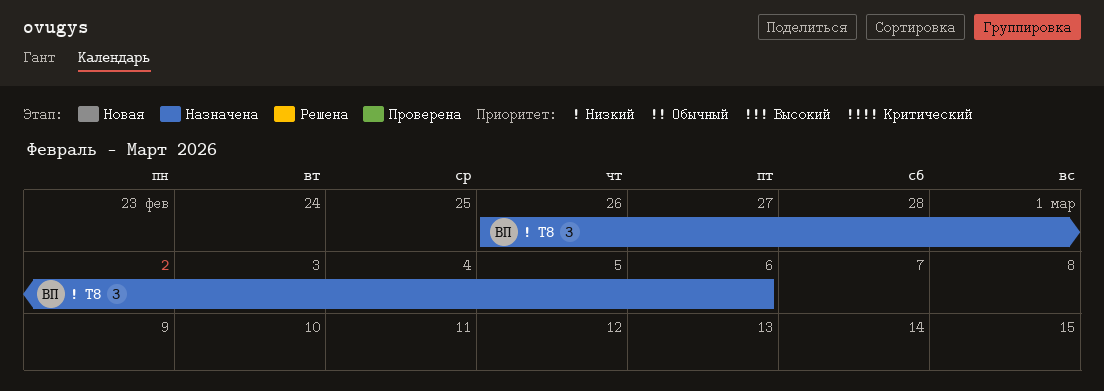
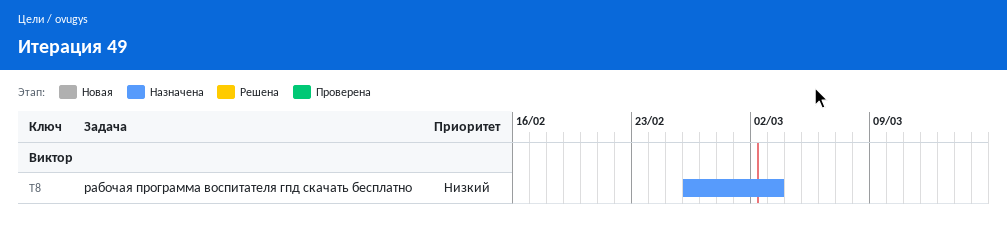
T8, due: Mar 6 -> Mar 3

